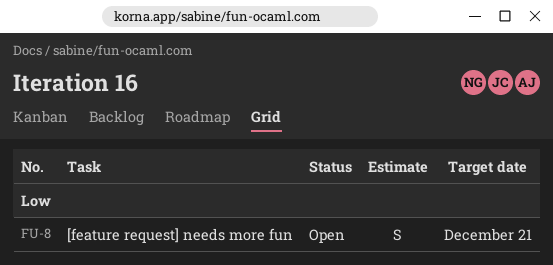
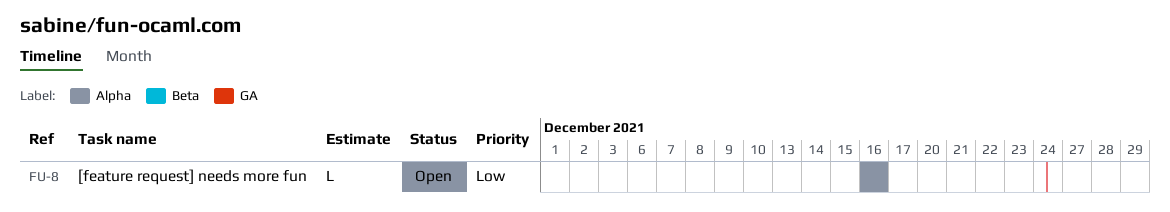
FU-8, estimate: S -> L
FU-8, due: Dec 21 -> Dec 16

